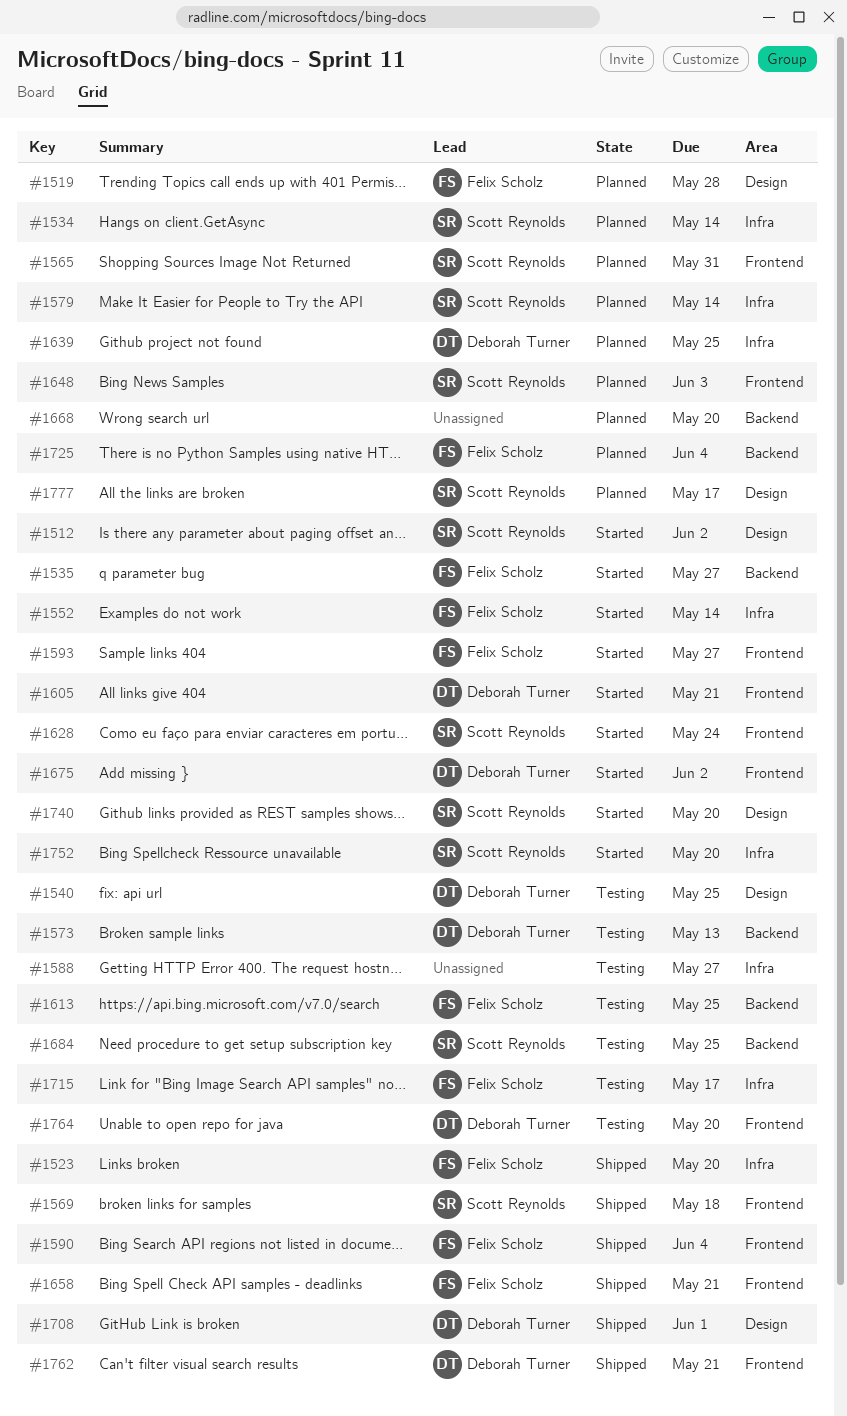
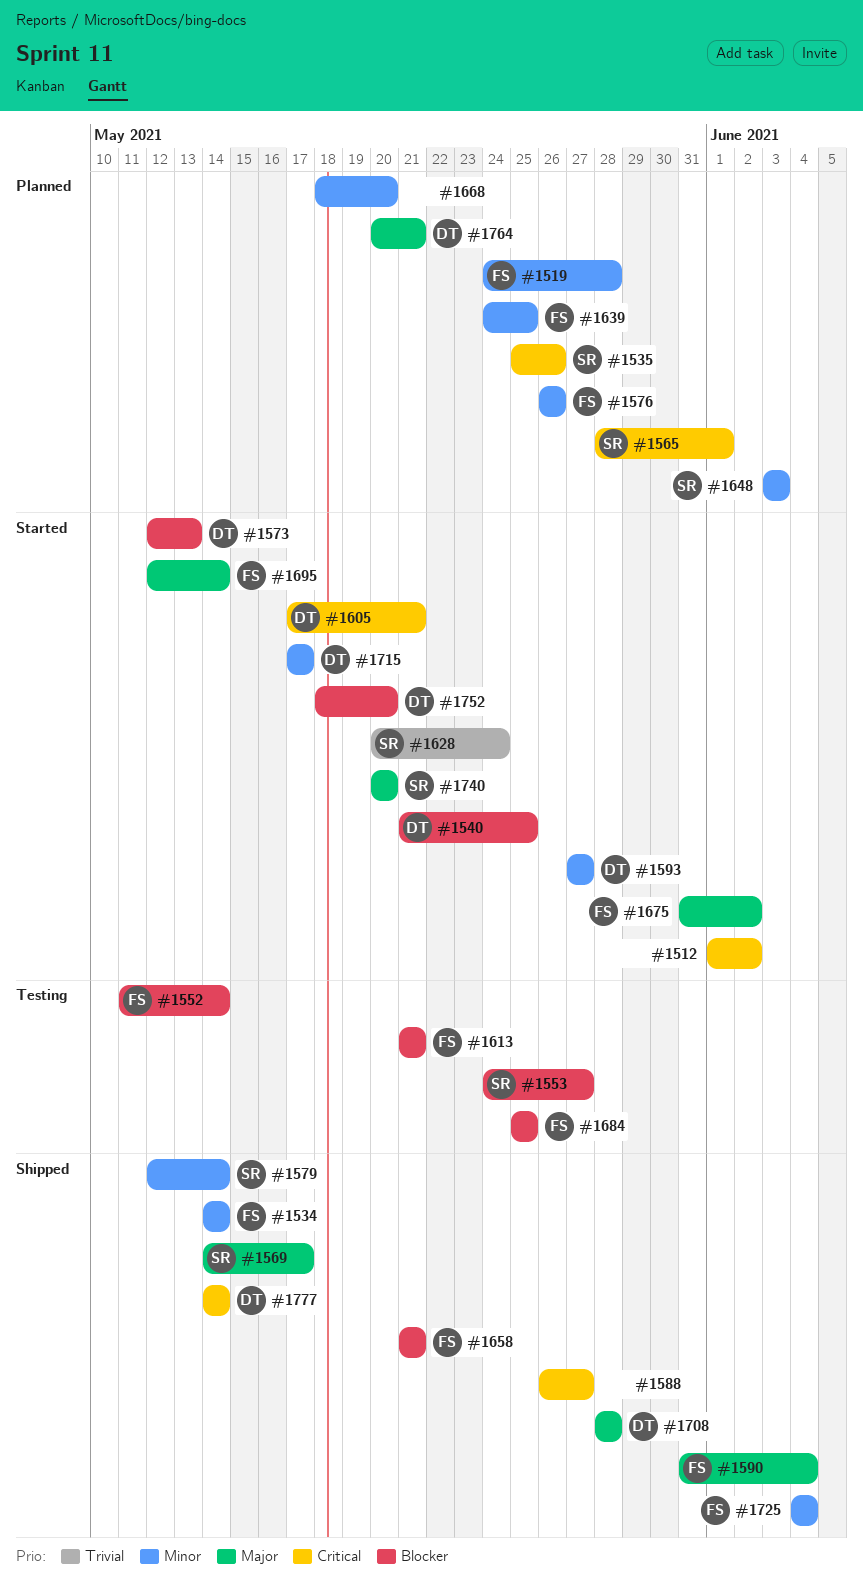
#1512, owner: Scott Reynolds -> none
#1523: present -> none
#1534, status: Planned -> Shipped
#1534, owner: Scott Reynolds -> Felix Scholz
#1535, status: Started -> Planned
#1535, owner: Felix Scholz -> Scott Reynolds
#1535, due: May 27 -> May 26
#1540, status: Testing -> Started
#1552, status: Started -> Testing
#1553: none -> present
#1565, due: May 31 -> Jun 1
#1569, due: May 18 -> May 17
#1573, status: Testing -> Started
#1576: none -> present
#1579, status: Planned -> Shipped
#1588, status: Testing -> Shipped
#1593, owner: Felix Scholz -> Deborah Turner
#1613, due: May 25 -> May 21
#1639, owner: Deborah Turner -> Felix Scholz
#1675, owner: Deborah Turner -> Felix Scholz
#1684, owner: Scott Reynolds -> Felix Scholz
#1695: none -> present
#1708, due: Jun 1 -> May 28
#1715, status: Testing -> Started
#1715, owner: Felix Scholz -> Deborah Turner
#1725, status: Planned -> Shipped
#1752, owner: Scott Reynolds -> Deborah Turner
#1762: present -> none
#1764, status: Testing -> Planned
#1764, due: May 20 -> May 21
#1777, status: Planned -> Shipped
#1777, owner: Scott Reynolds -> Deborah Turner
#1777, due: May 17 -> May 14

